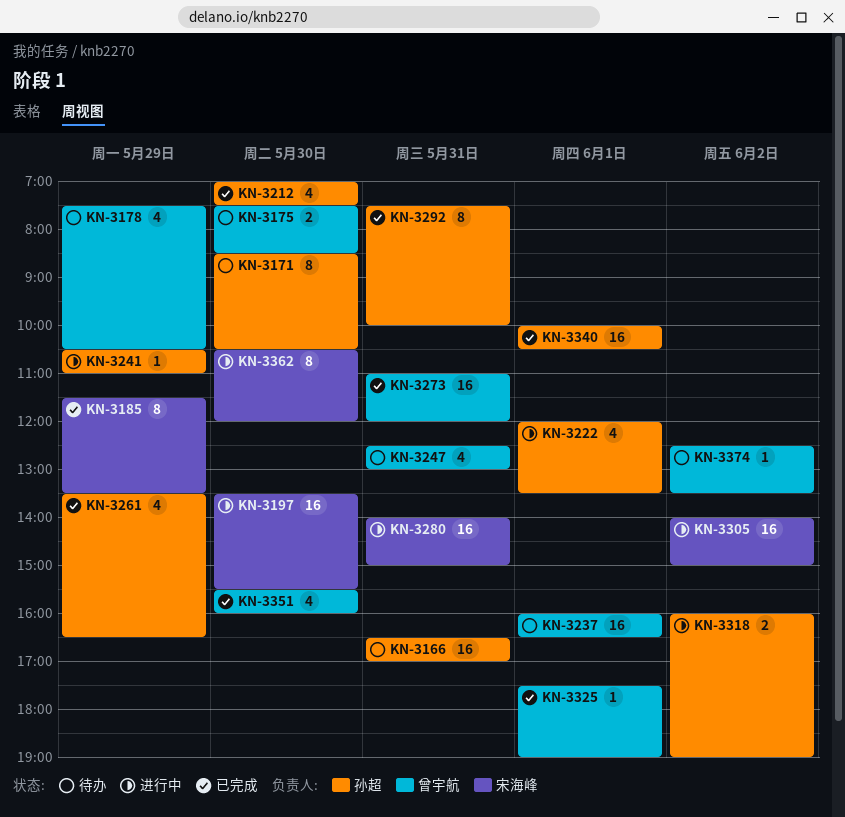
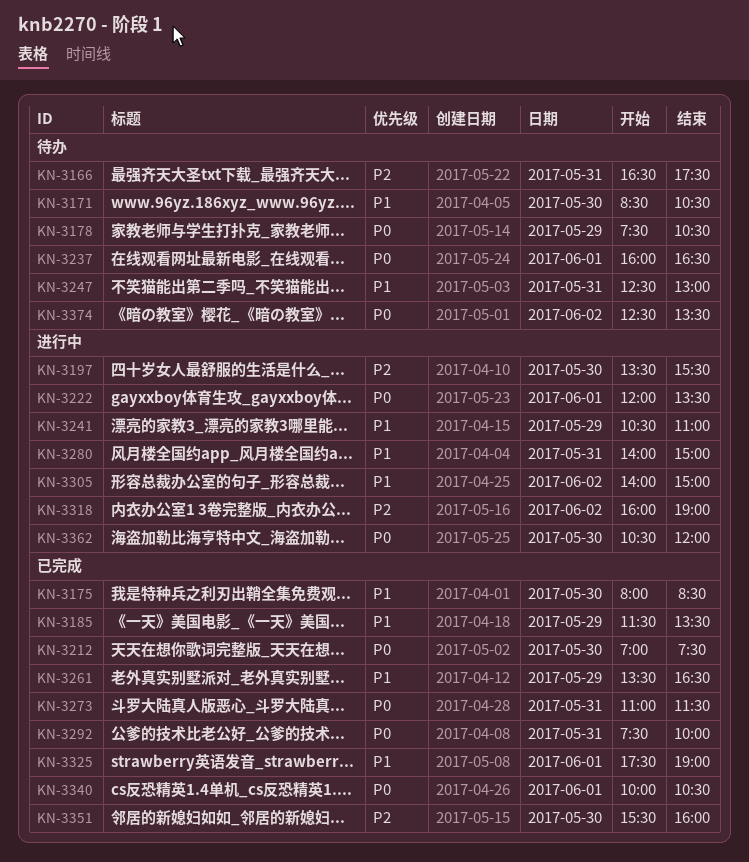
KN-3166, ends: 17:00 -> 17:30
KN-3175, status: 待办 -> 已完成
KN-3175, begins: 07:30 -> 08:00
KN-3273, ends: 12:00 -> 11:30

